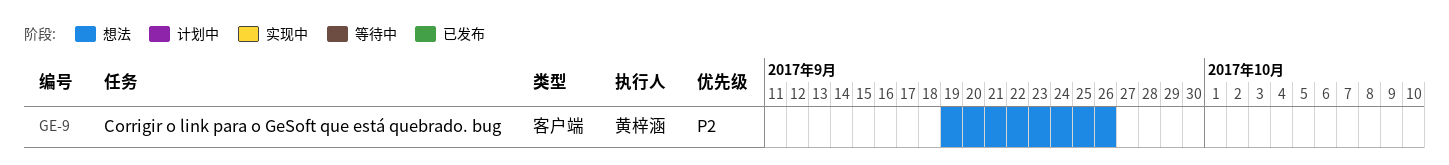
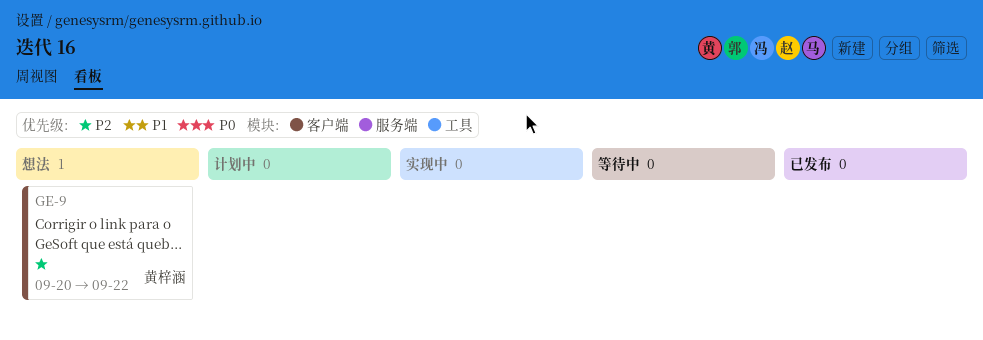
GE-9, start: Sep 19 -> Sep 20
GE-9, due: Sep 26 -> Sep 22

